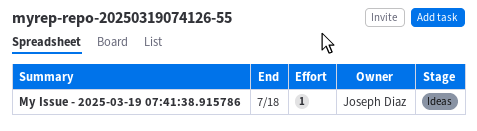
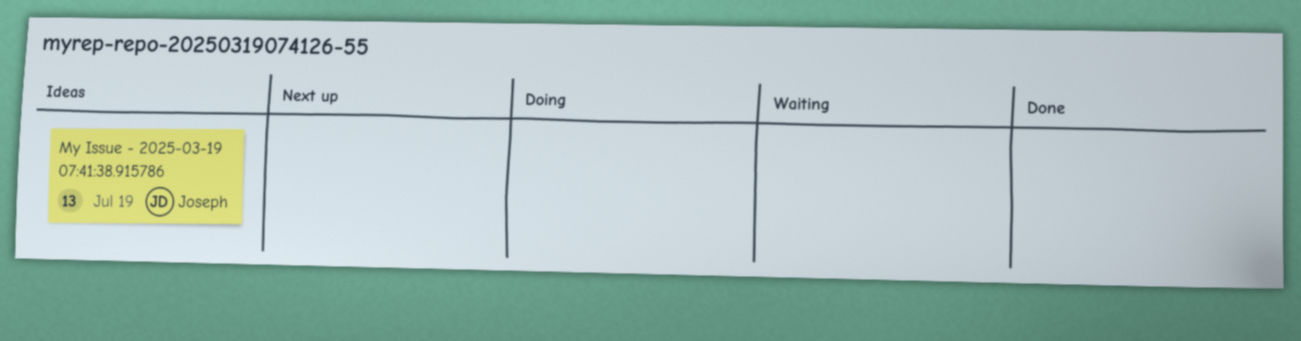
My Issue - 2025-03-19 07:41:38.915786, estimate: 1 -> 13
My Issue - 2025-03-19 07:41:38.915786, due: Jul 18 -> Jul 19

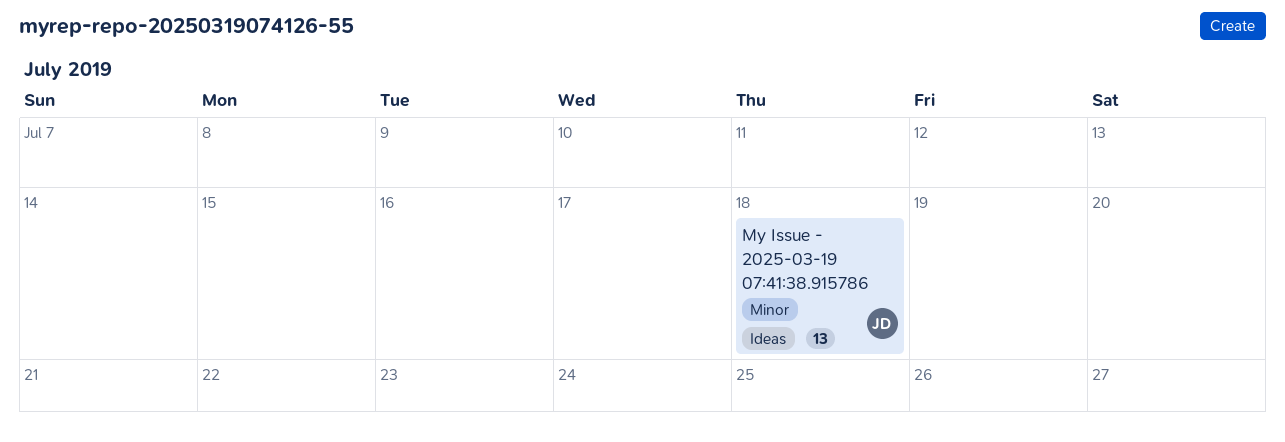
My Issue - 2025-03-19 07:41:38.915786, due: Jul 19 -> Jul 18

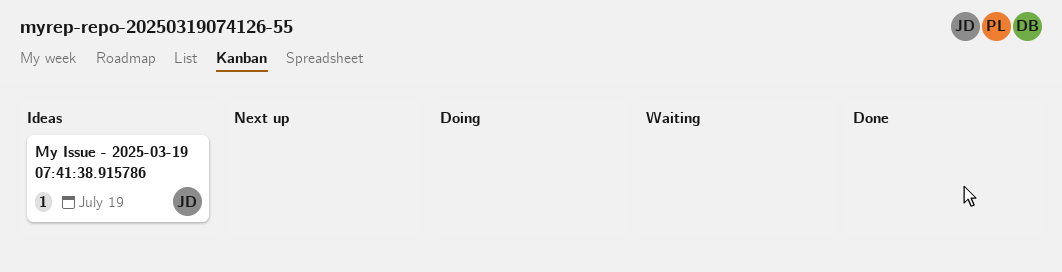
My Issue - 2025-03-19 07:41:38.915786, estimate: 13 -> 1
My Issue - 2025-03-19 07:41:38.915786, due: Jul 18 -> Jul 19

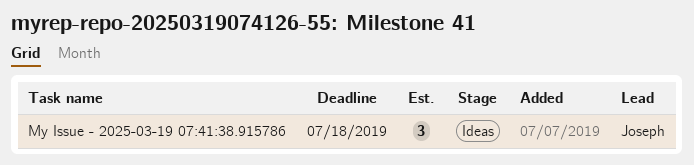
My Issue - 2025-03-19 07:41:38.915786, estimate: 1 -> 3
My Issue - 2025-03-19 07:41:38.915786, due: Jul 19 -> Jul 18

